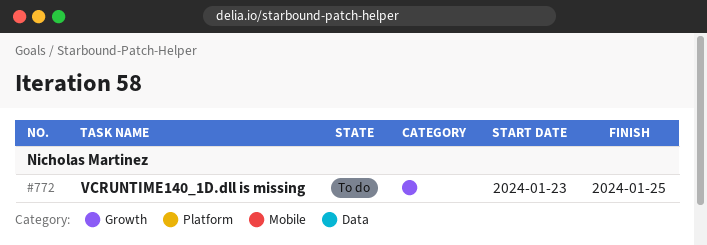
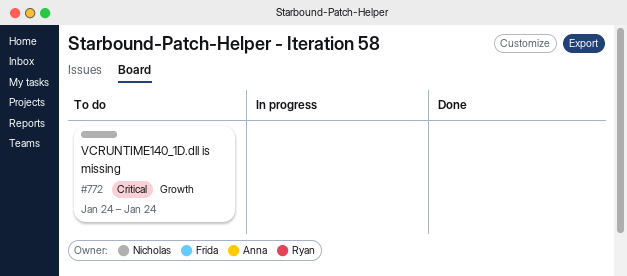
#772, start: Jan 23 -> Jan 24
#772, due: Jan 25 -> Jan 24

